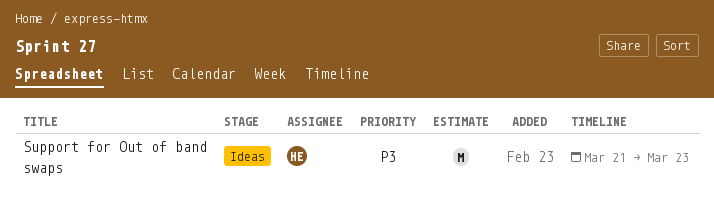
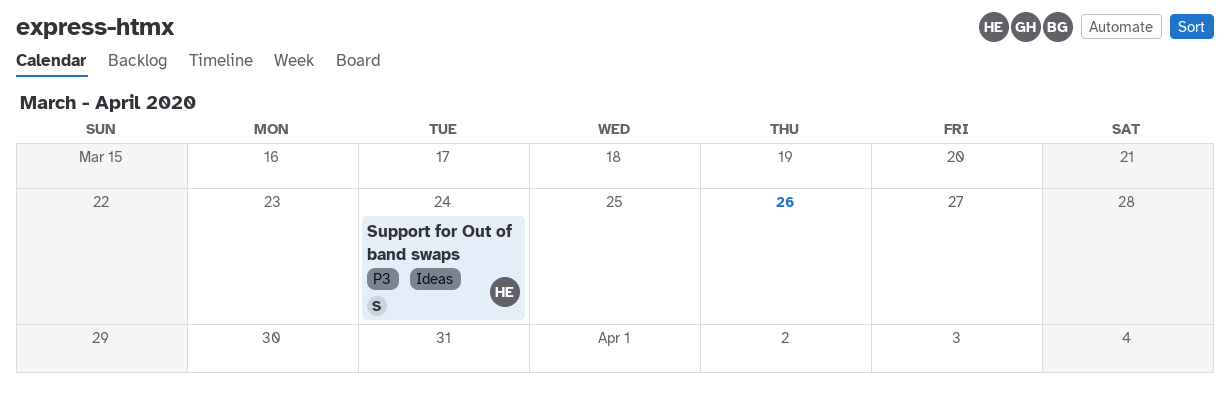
Support for Out of band swaps, estimate: M -> S
Support for Out of band swaps, due: Mar 23 -> Mar 24

